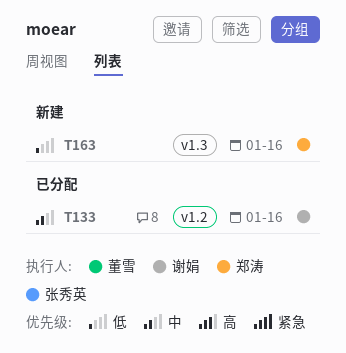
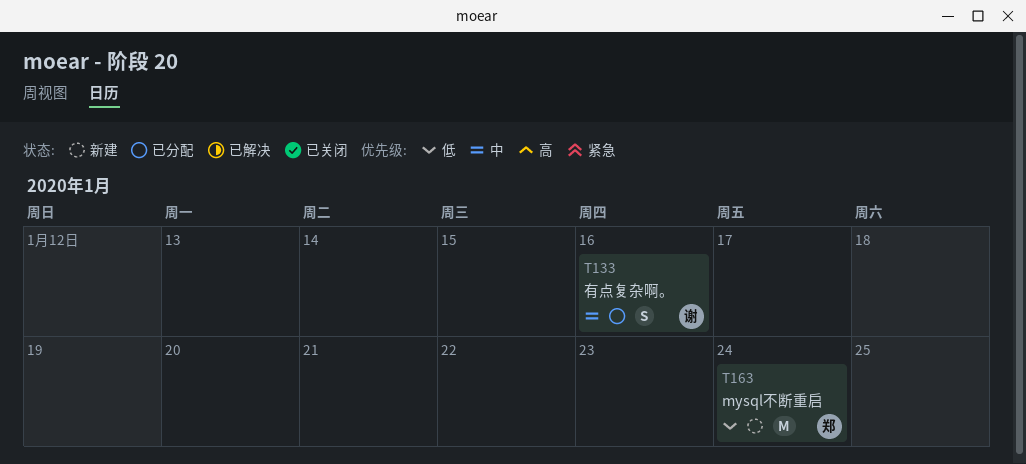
T163, due: Jan 16 -> Jan 24

